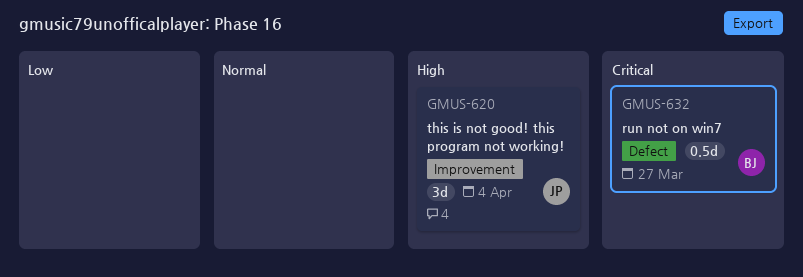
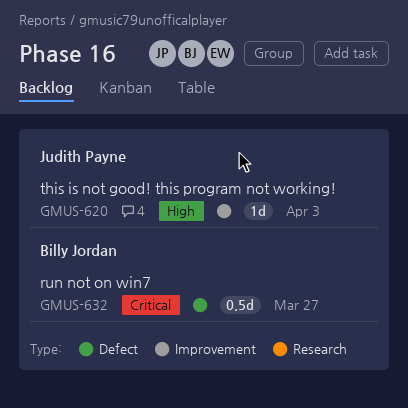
GMUS-620, estimate: 3d -> 1d
GMUS-620, due: Apr 4 -> Apr 3

